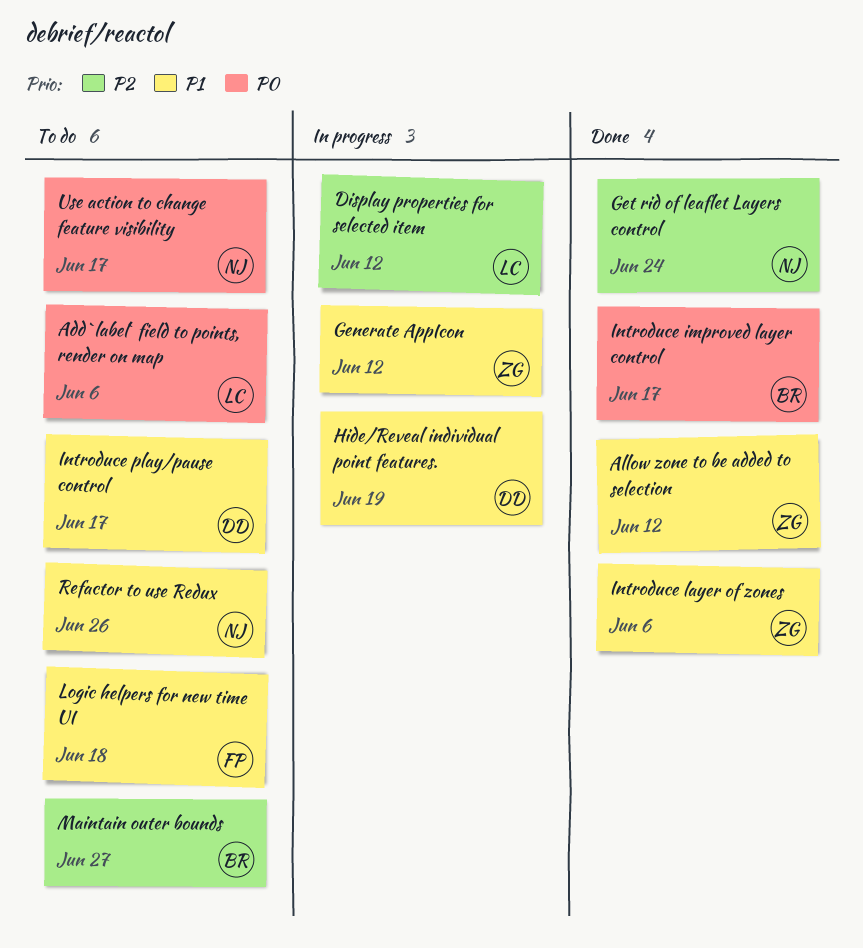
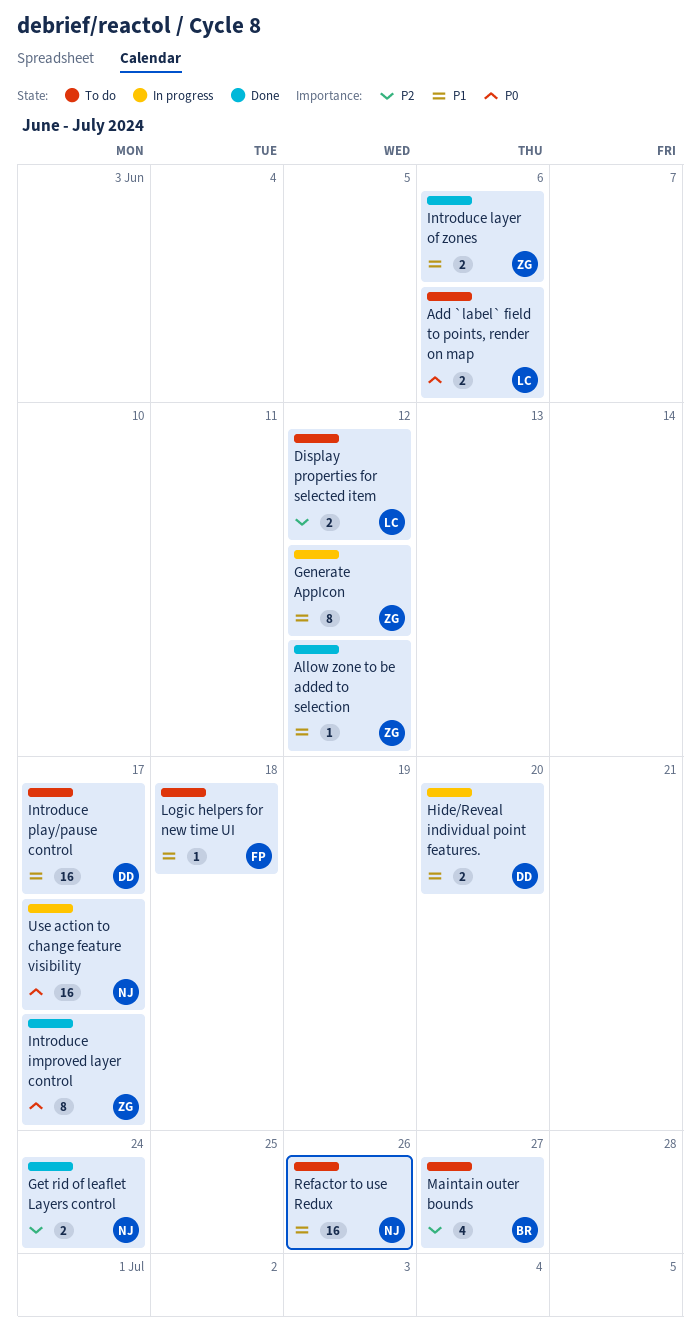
Display properties for selected item, status: In progress -> To do
Hide/Reveal individual point features., due: Jun 19 -> Jun 20
Introduce improved layer control, owner: BR -> ZG
Use action to change feature visibility, status: To do -> In progress

